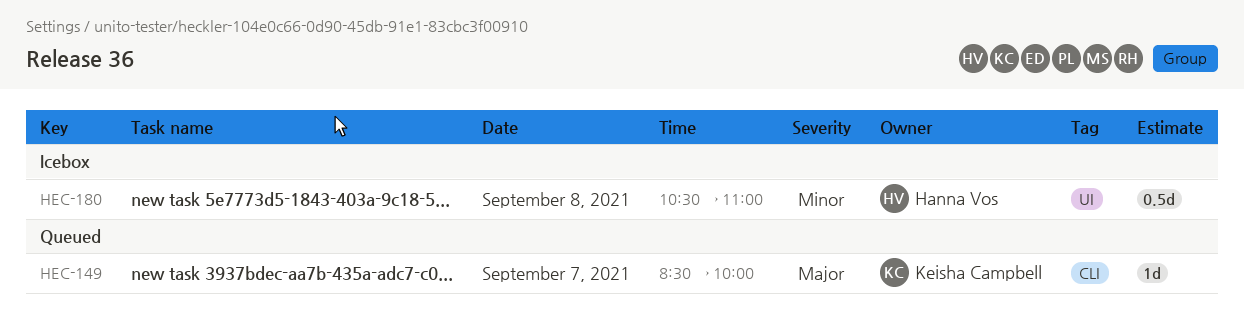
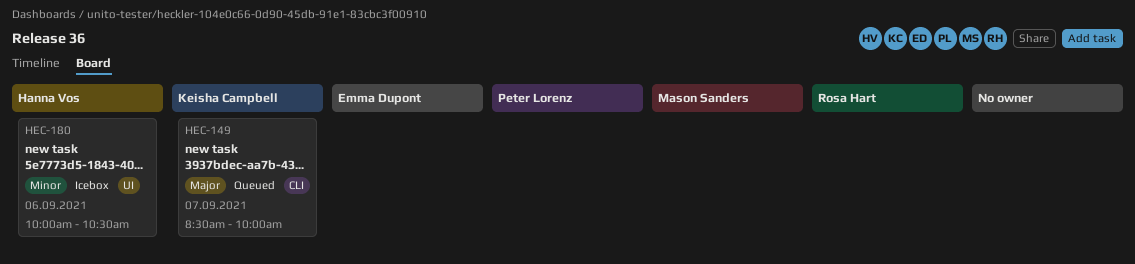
HEC-180, day: Sep 8 -> Sep 6
HEC-180, begins: 10:30 -> 10:00
HEC-180, ends: 11:00 -> 10:30

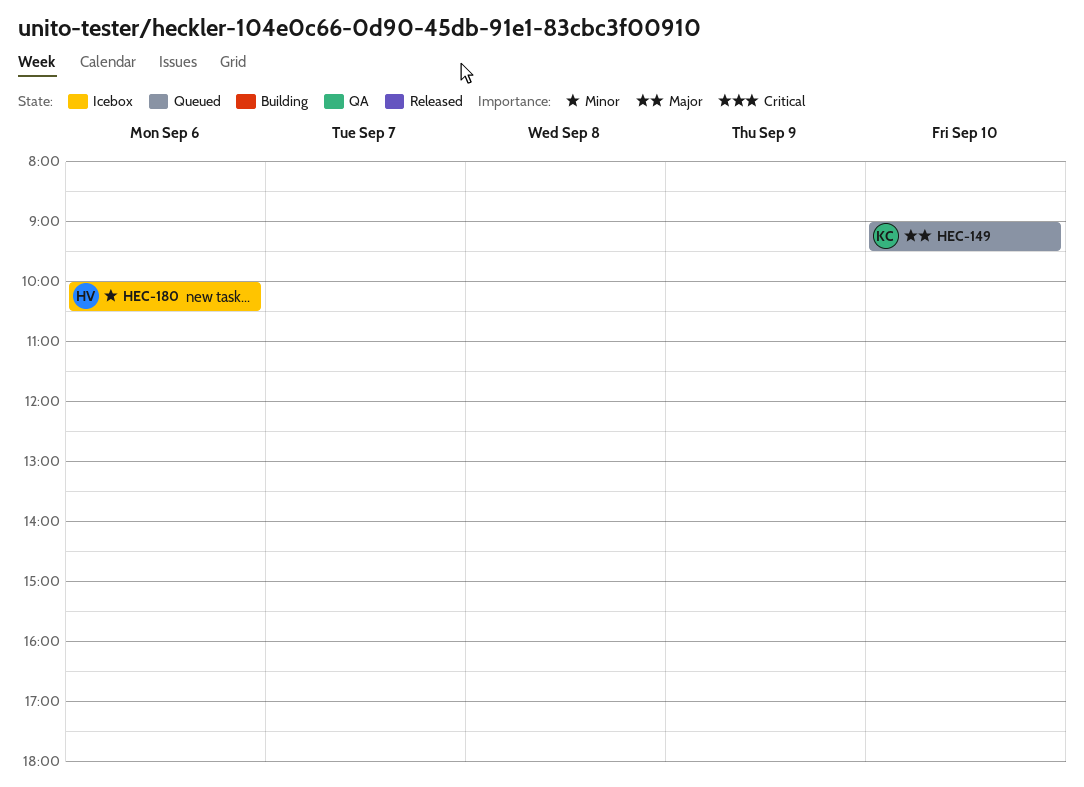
HEC-149, day: Sep 7 -> Sep 10
HEC-149, begins: 08:30 -> 09:00
HEC-149, ends: 10:00 -> 09:30

